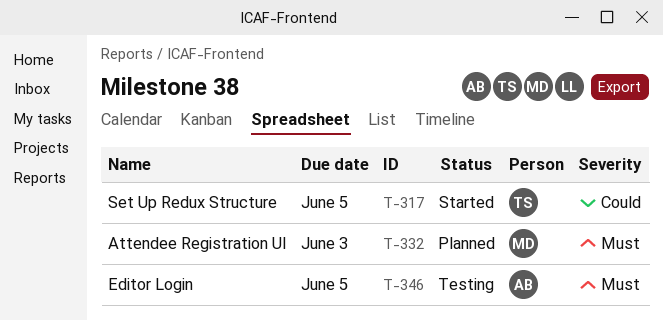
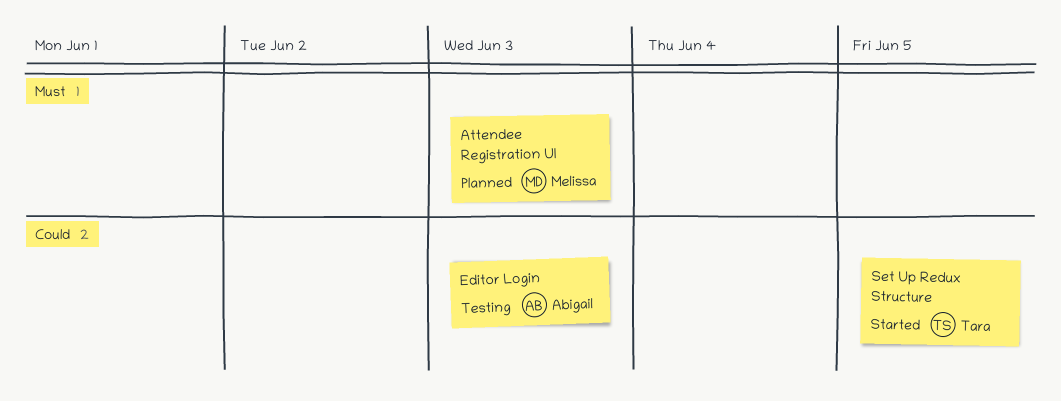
Editor Login, priority: Must -> Could
Editor Login, due: Jun 5 -> Jun 3

